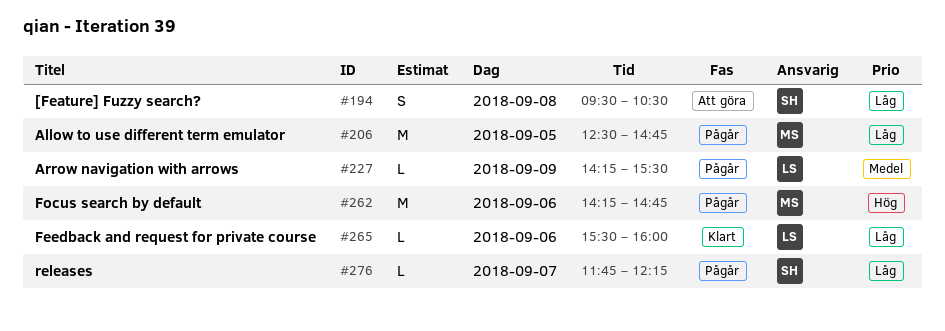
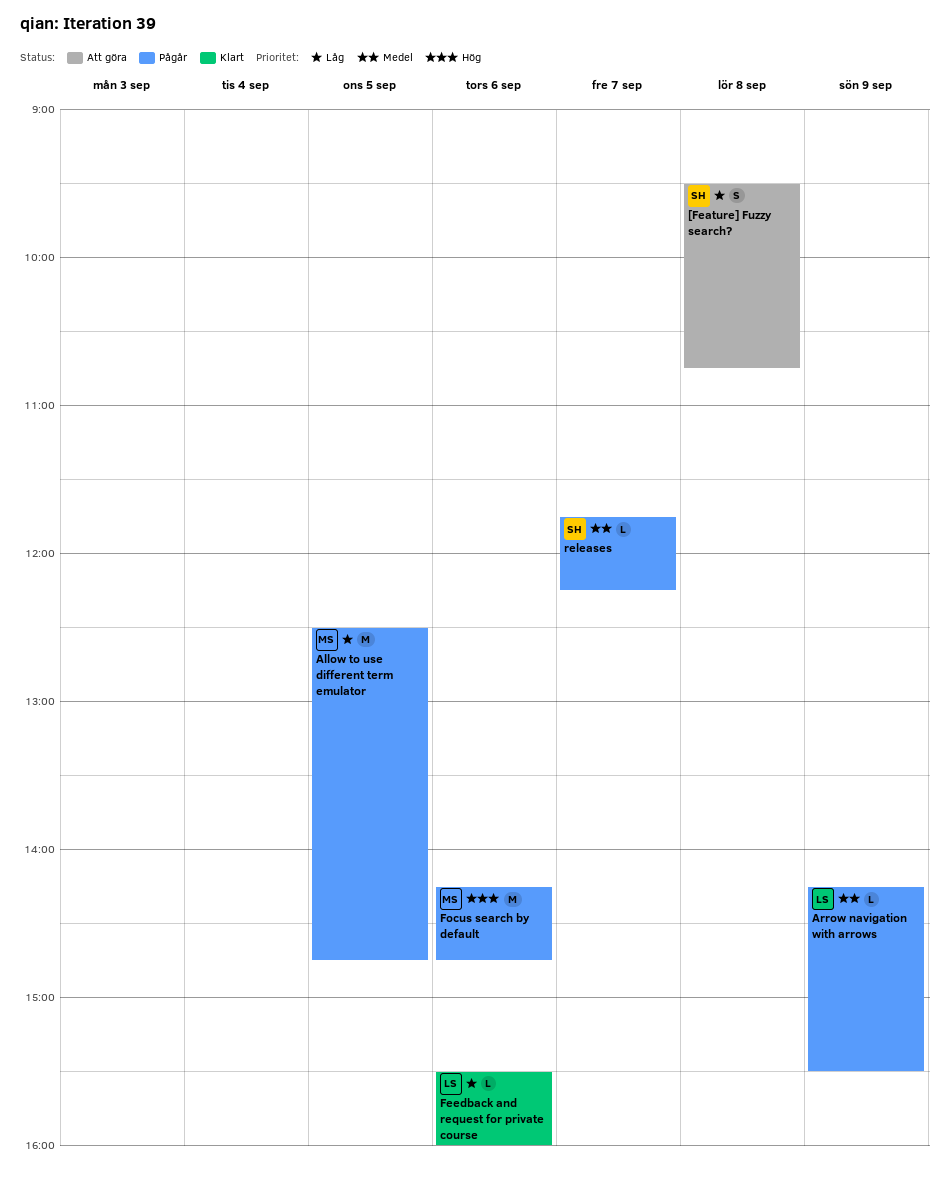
[Feature] Fuzzy search?, ends: 10:30 -> 10:45
releases, priority: Låg -> Medel

